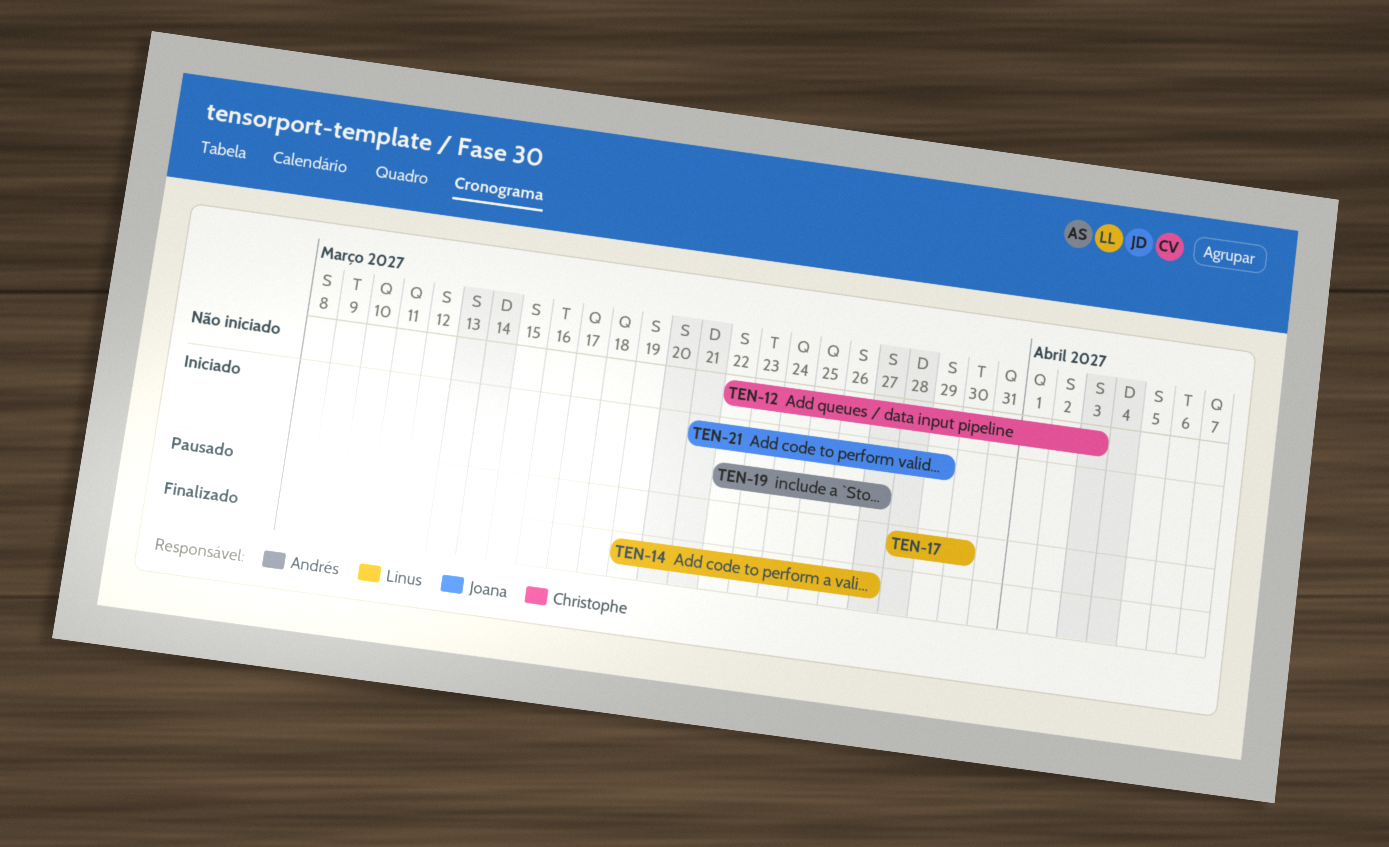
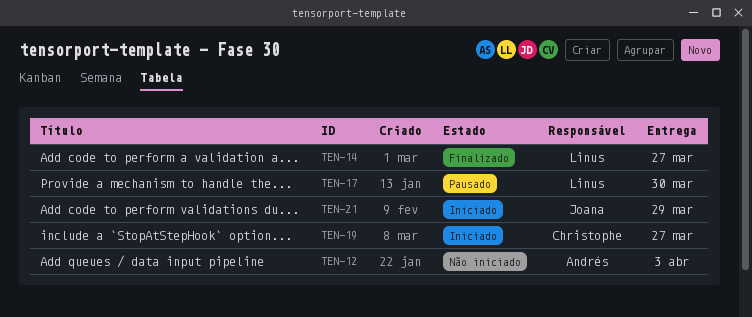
TEN-12, owner: Christophe -> Andrés
TEN-19, owner: Andrés -> Christophe

